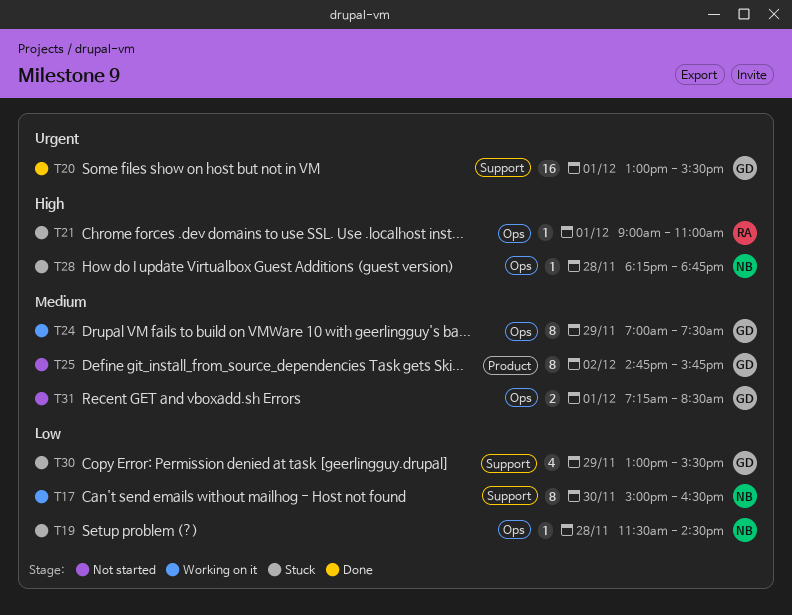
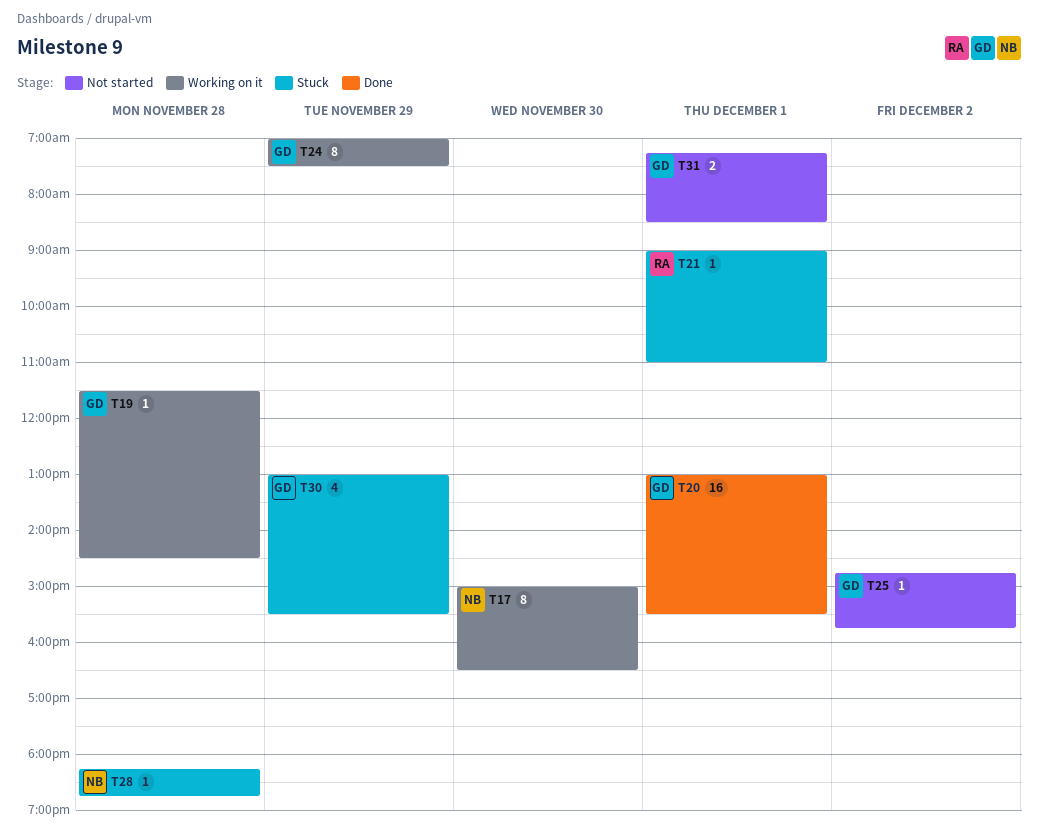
T19, status: Stuck -> Working on it
T19, owner: NB -> GD
T25, estimate: 8 -> 1

